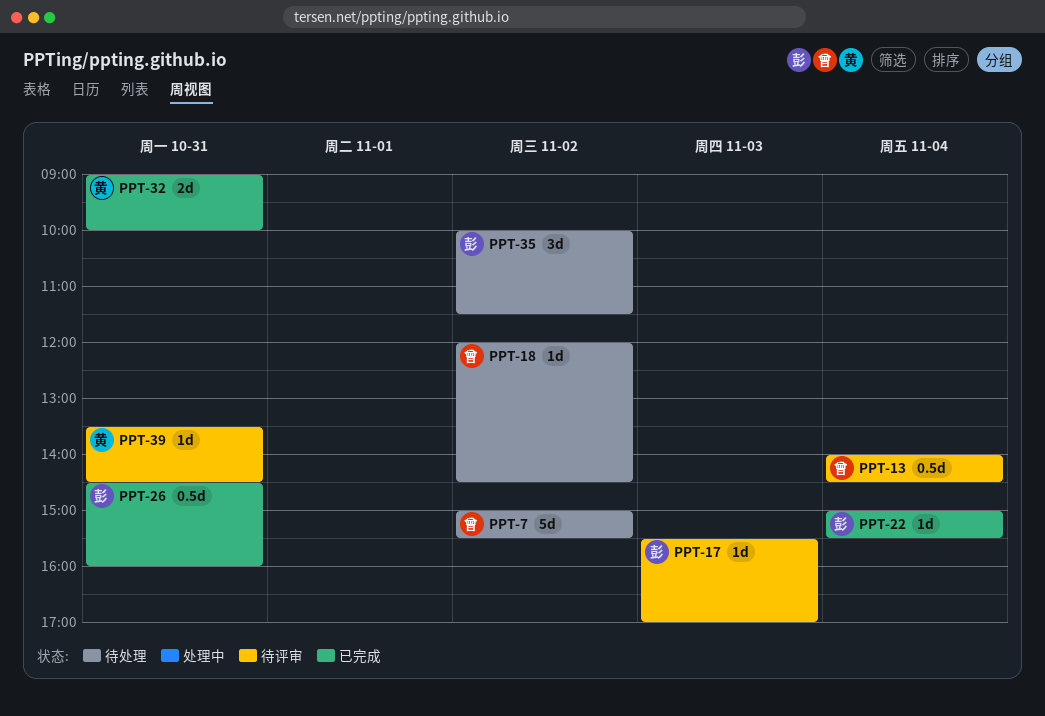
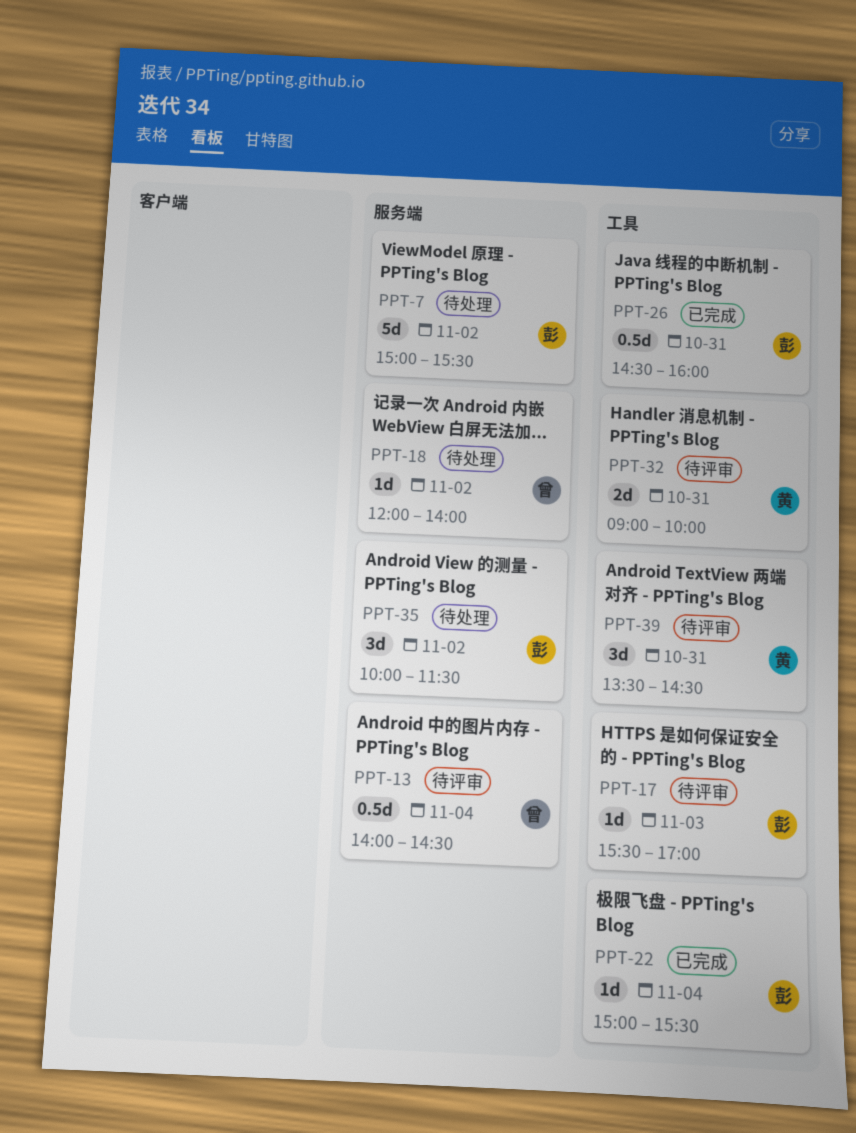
PPT-7, owner: 曾 -> 彭
PPT-18, ends: 14:30 -> 14:00
PPT-32, status: 已完成 -> 待评审
PPT-39, estimate: 1d -> 3d

